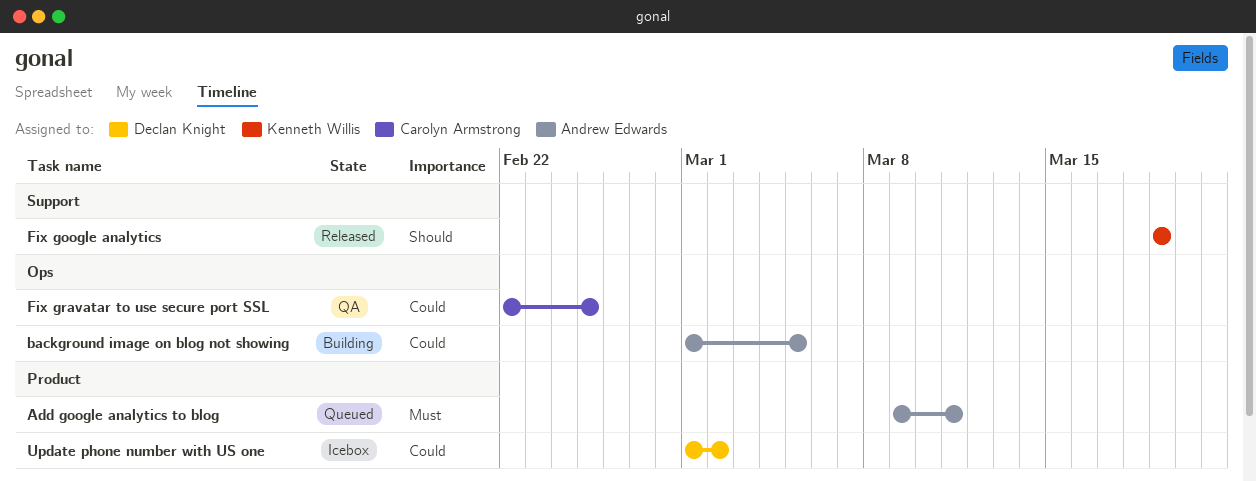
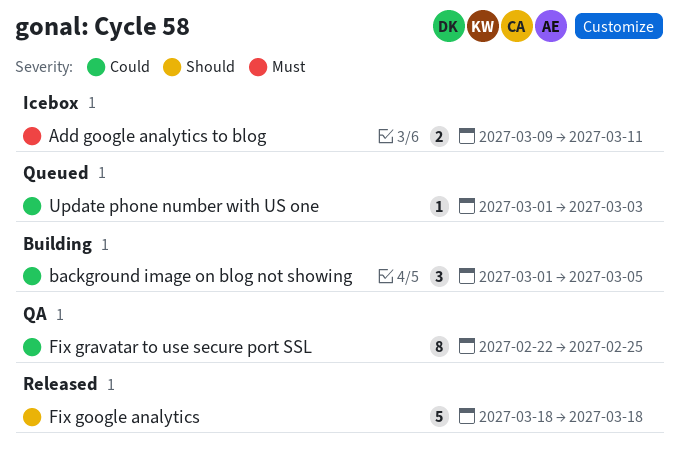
Add google analytics to blog, status: Queued -> Icebox
Fix google analytics, start: Mar 19 -> Mar 18
Fix google analytics, due: Mar 19 -> Mar 18
Update phone number with US one, status: Icebox -> Queued
Update phone number with US one, due: Mar 2 -> Mar 3

